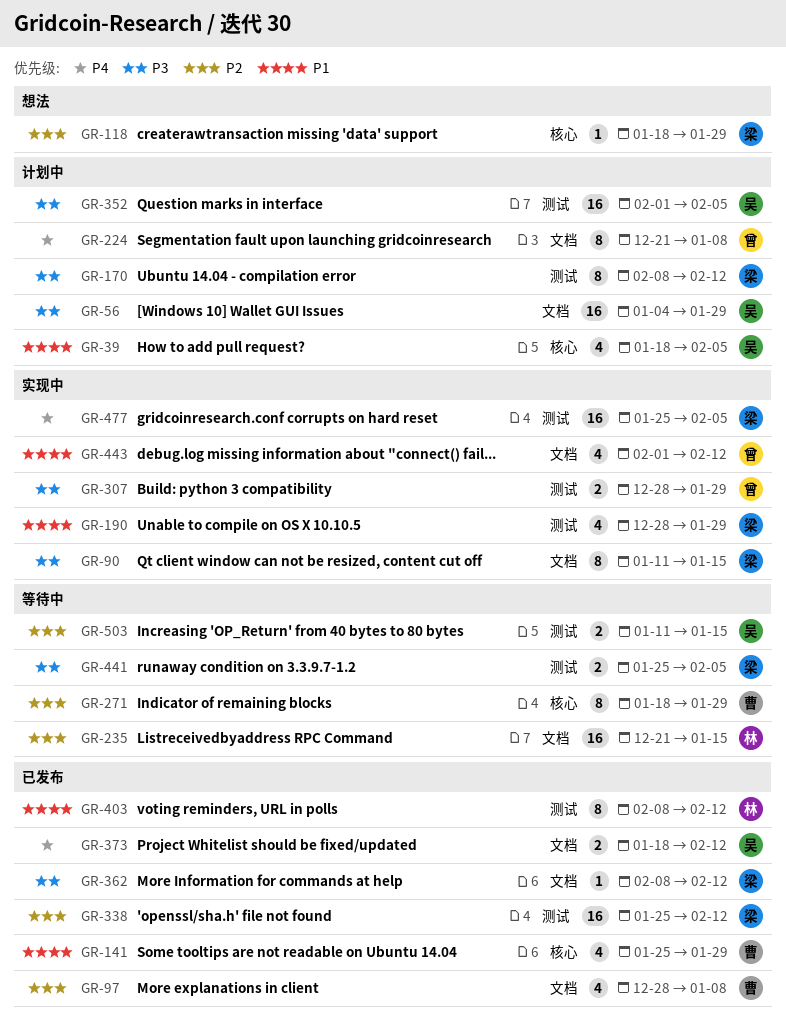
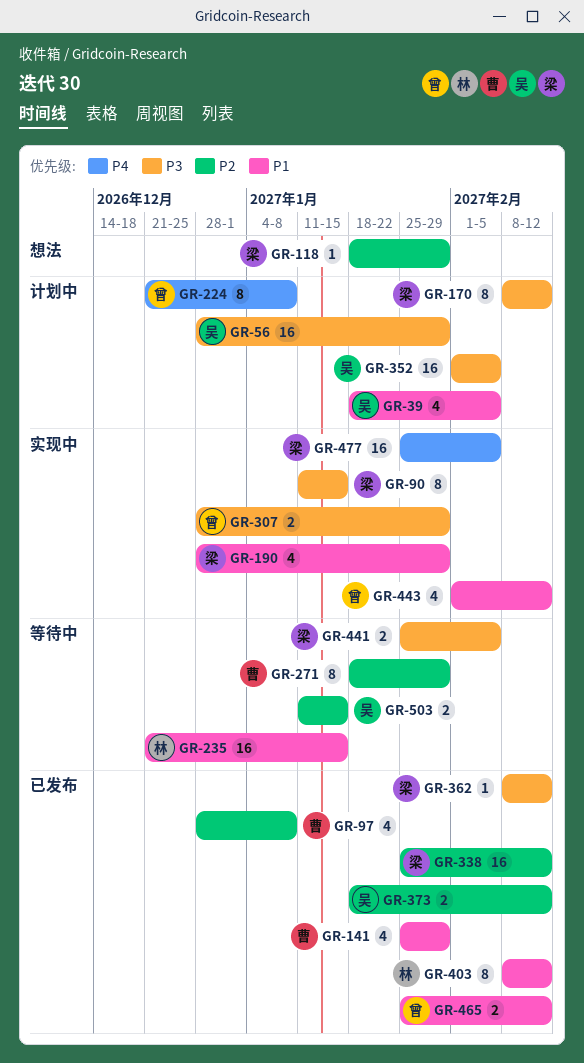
GR-56, start: Jan 4 -> Dec 28
GR-235, priority: P2 -> P1
GR-373, priority: P4 -> P2
GR-465: none -> present

